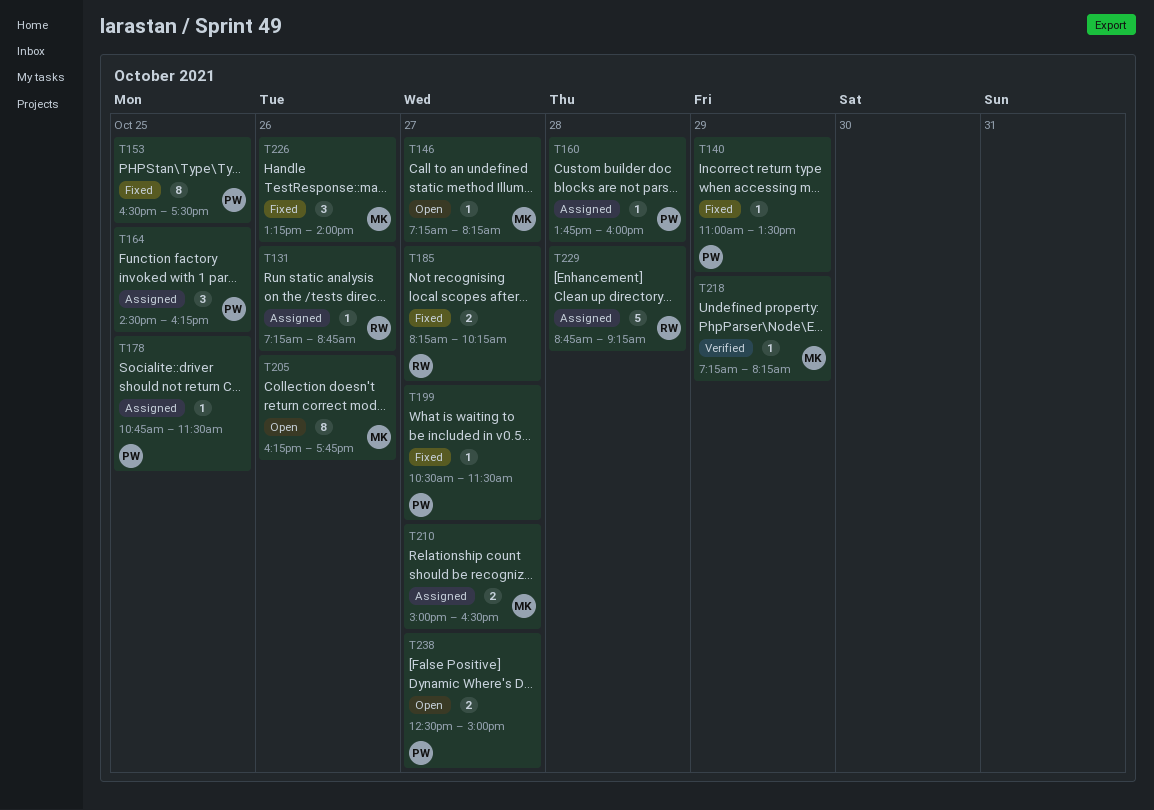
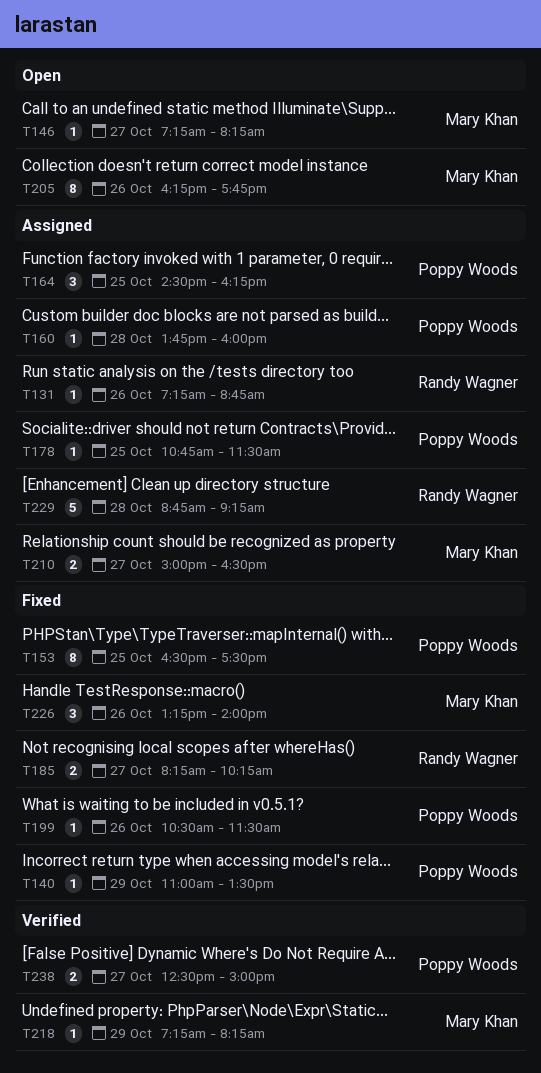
T199, day: Oct 27 -> Oct 26
T238, status: Open -> Verified

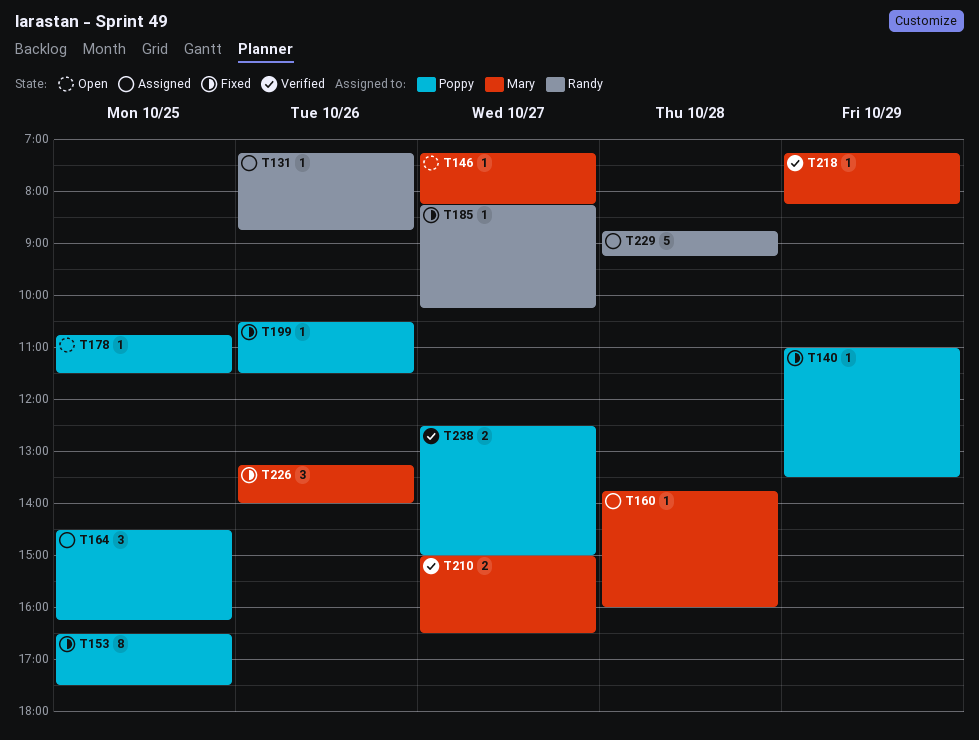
T160, owner: Poppy Woods -> Mary Khan
T178, status: Assigned -> Open
T185, estimate: 2 -> 1
T205: present -> none
T210, status: Assigned -> Verified

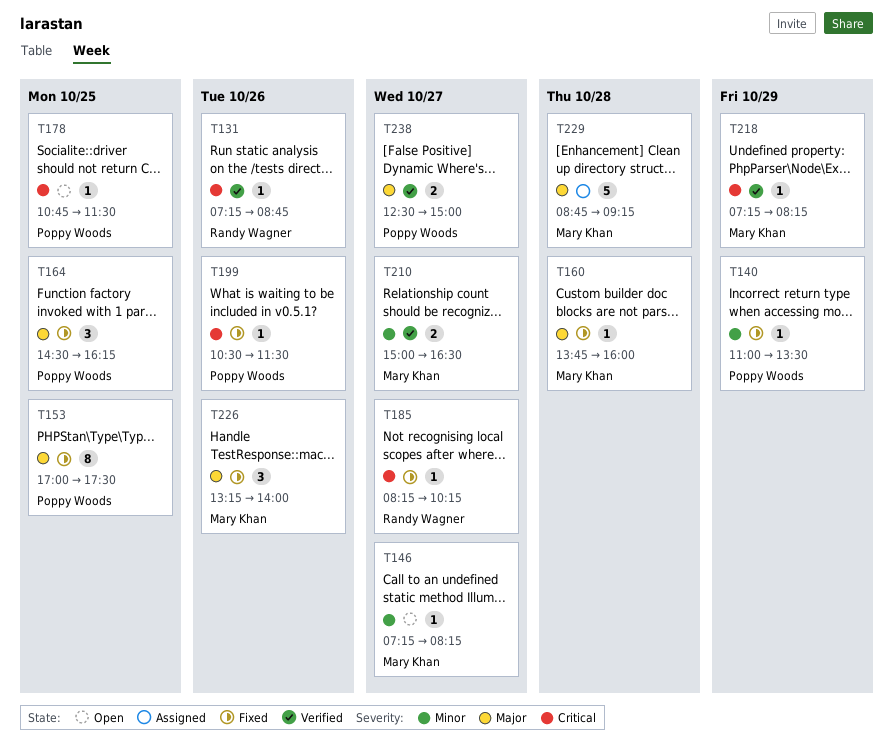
T131, status: Assigned -> Verified
T153, begins: 16:30 -> 17:00
T160, status: Assigned -> Fixed
T164, status: Assigned -> Fixed
T229, owner: Randy Wagner -> Mary Khan

